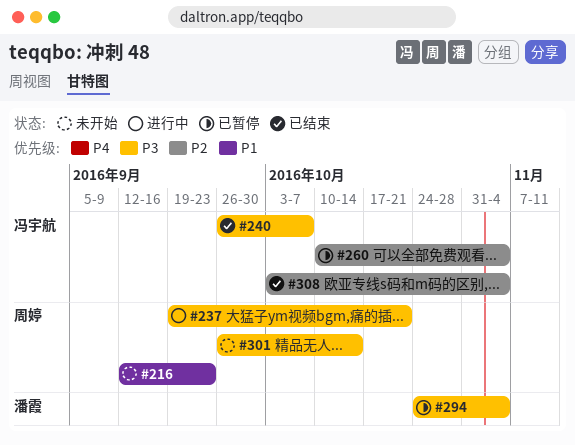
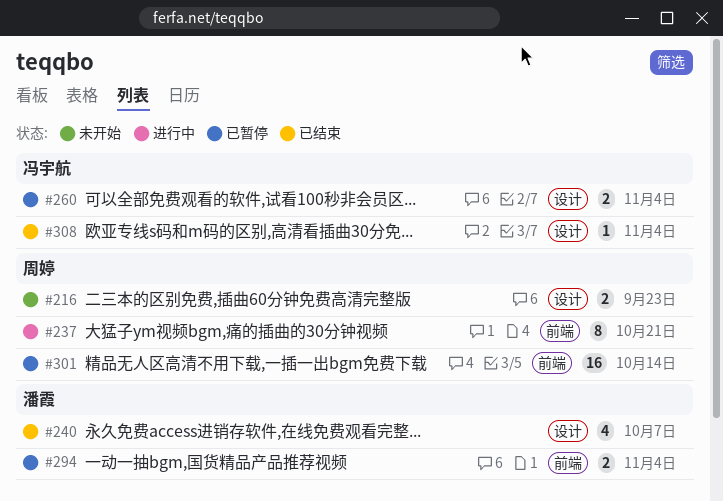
#240, owner: 冯宇航 -> 潘霞
#301, status: 未开始 -> 已暂停

